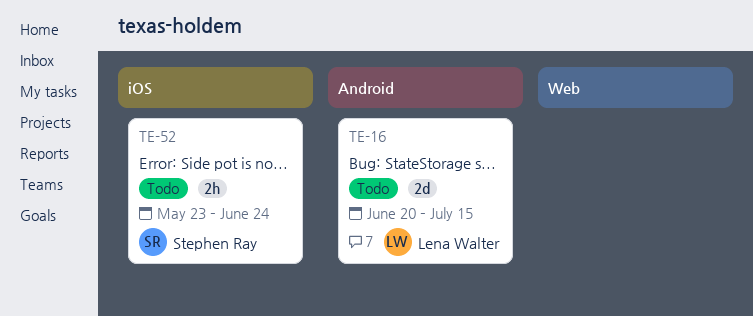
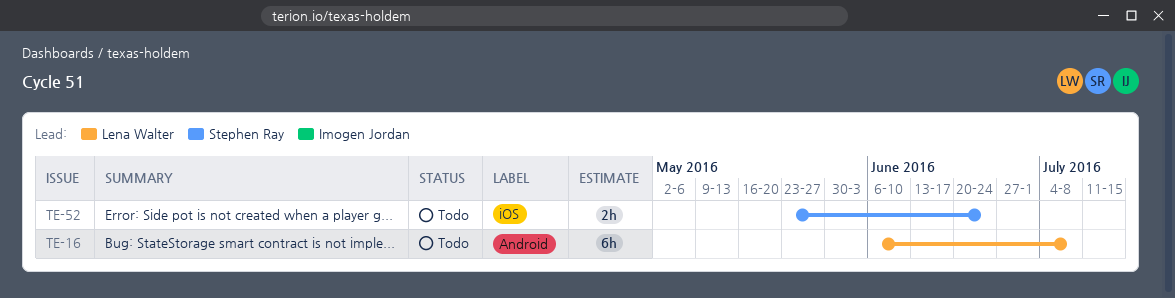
TE-16, estimate: 2d -> 6h
TE-16, start: Jun 20 -> Jun 6
TE-16, due: Jul 15 -> Jul 8

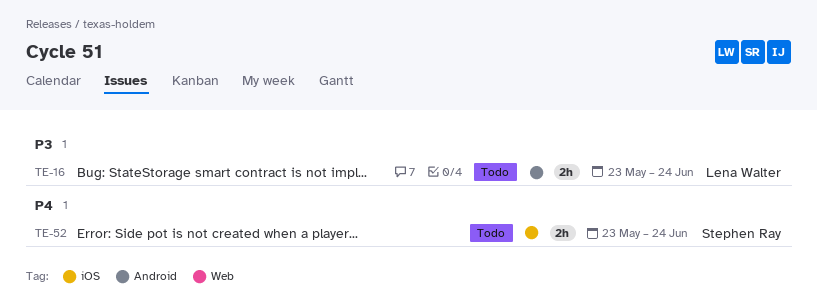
TE-16, estimate: 6h -> 2h
TE-16, start: Jun 6 -> May 23
TE-16, due: Jul 8 -> Jun 24

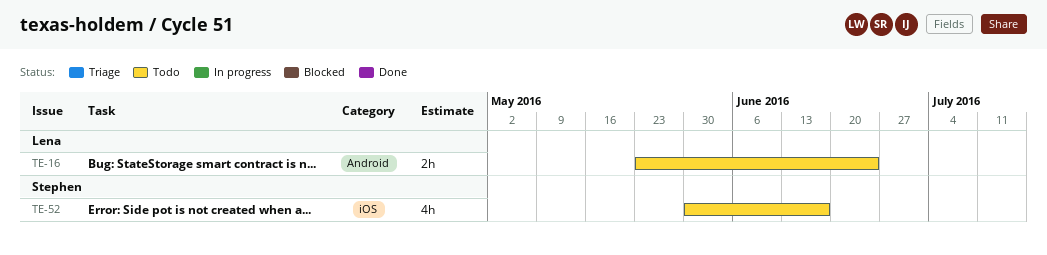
TE-52, estimate: 2h -> 4h
TE-52, start: May 23 -> May 30
TE-52, due: Jun 24 -> Jun 17

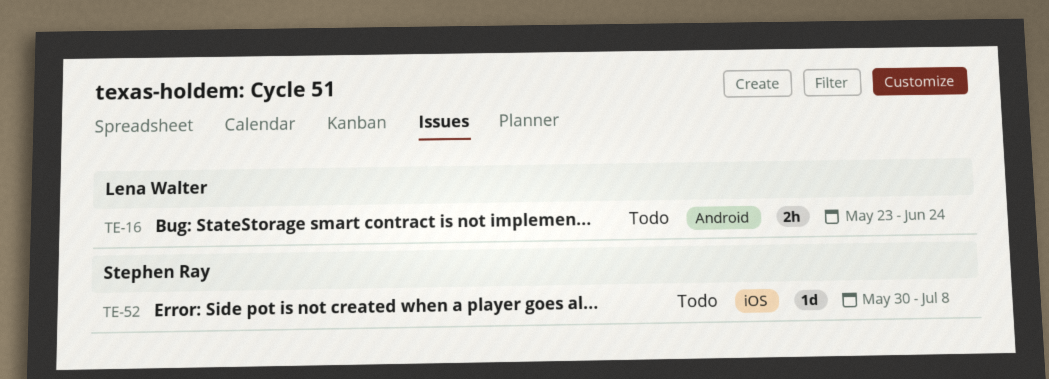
TE-52, estimate: 4h -> 1d
TE-52, due: Jun 17 -> Jul 8

